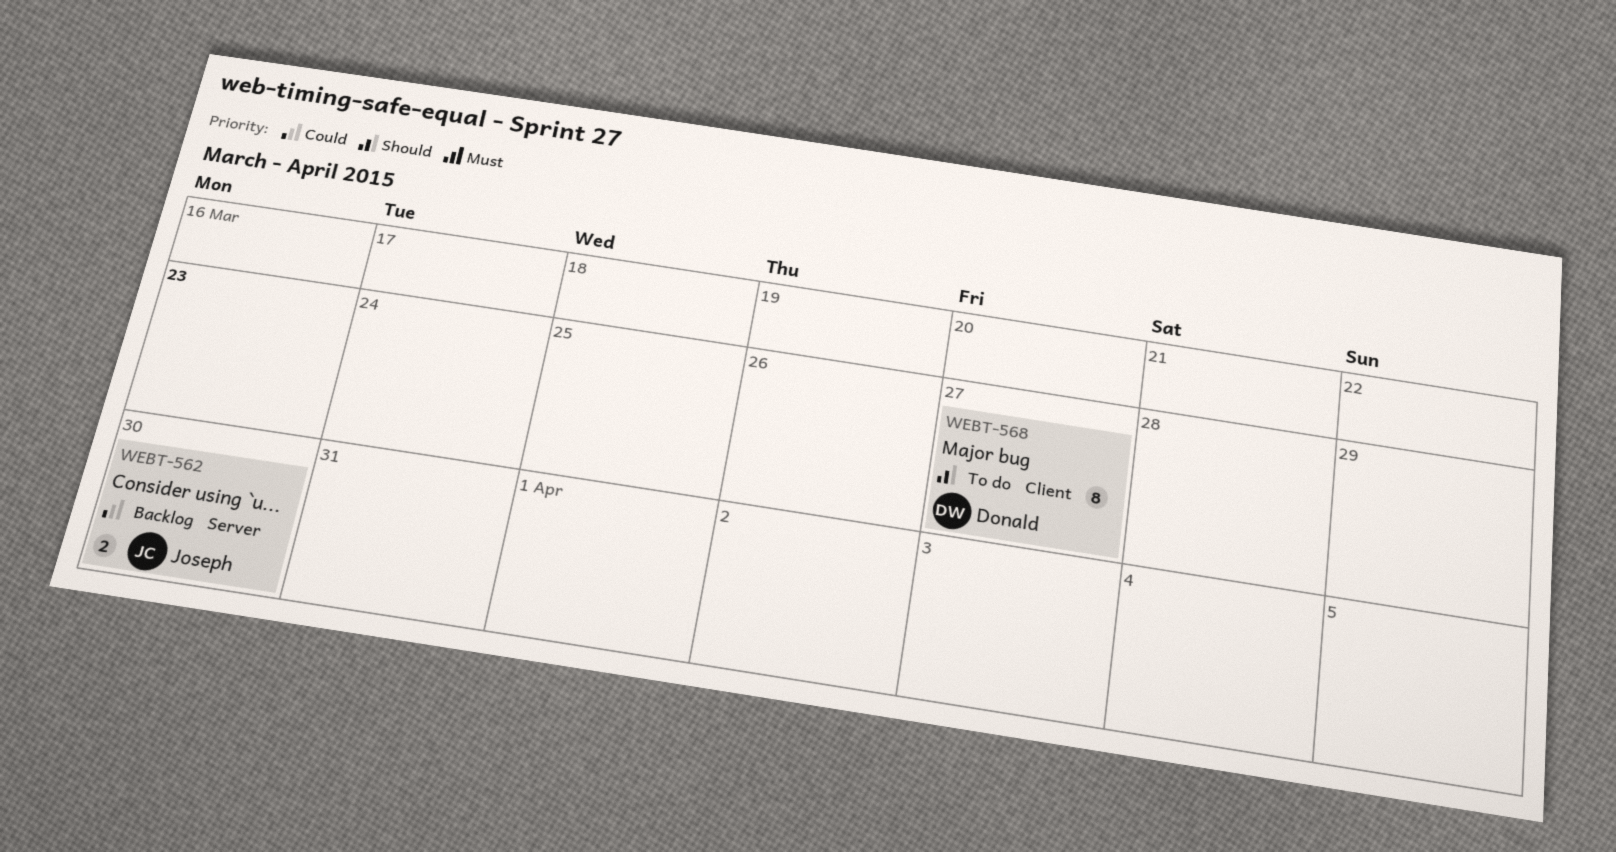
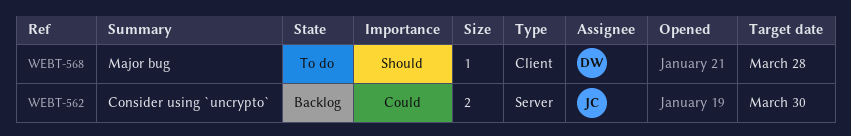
WEBT-568, estimate: 8 -> 1
WEBT-568, due: Mar 27 -> Mar 28

